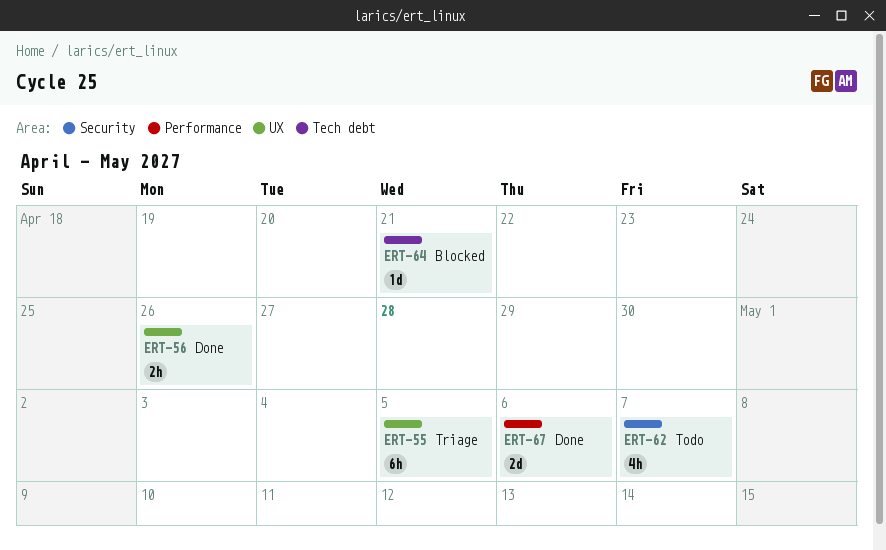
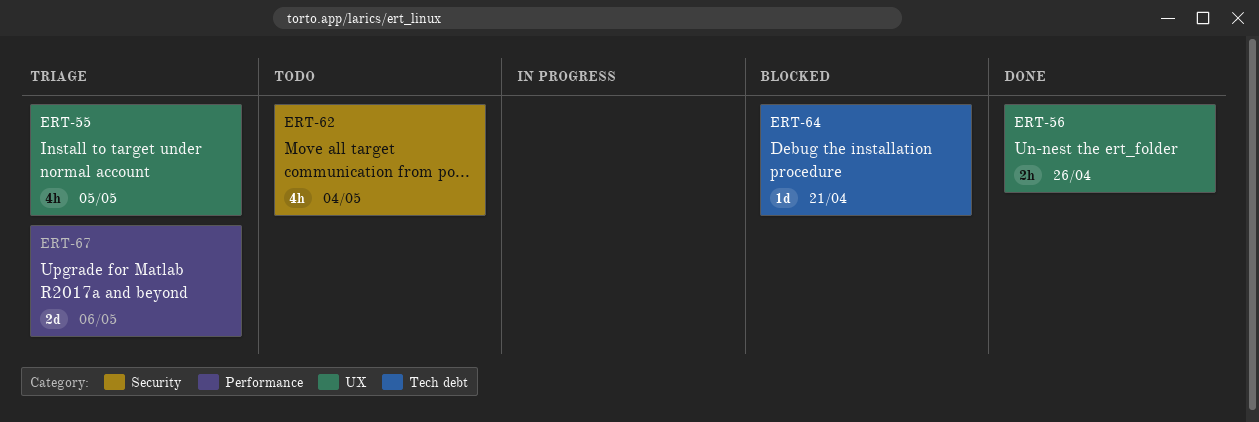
ERT-55, estimate: 6h -> 4h
ERT-62, due: May 7 -> May 4
ERT-67, status: Done -> Triage

